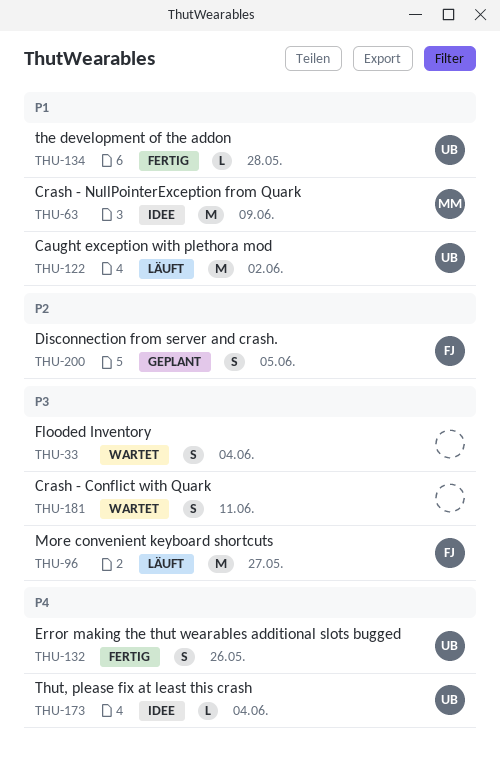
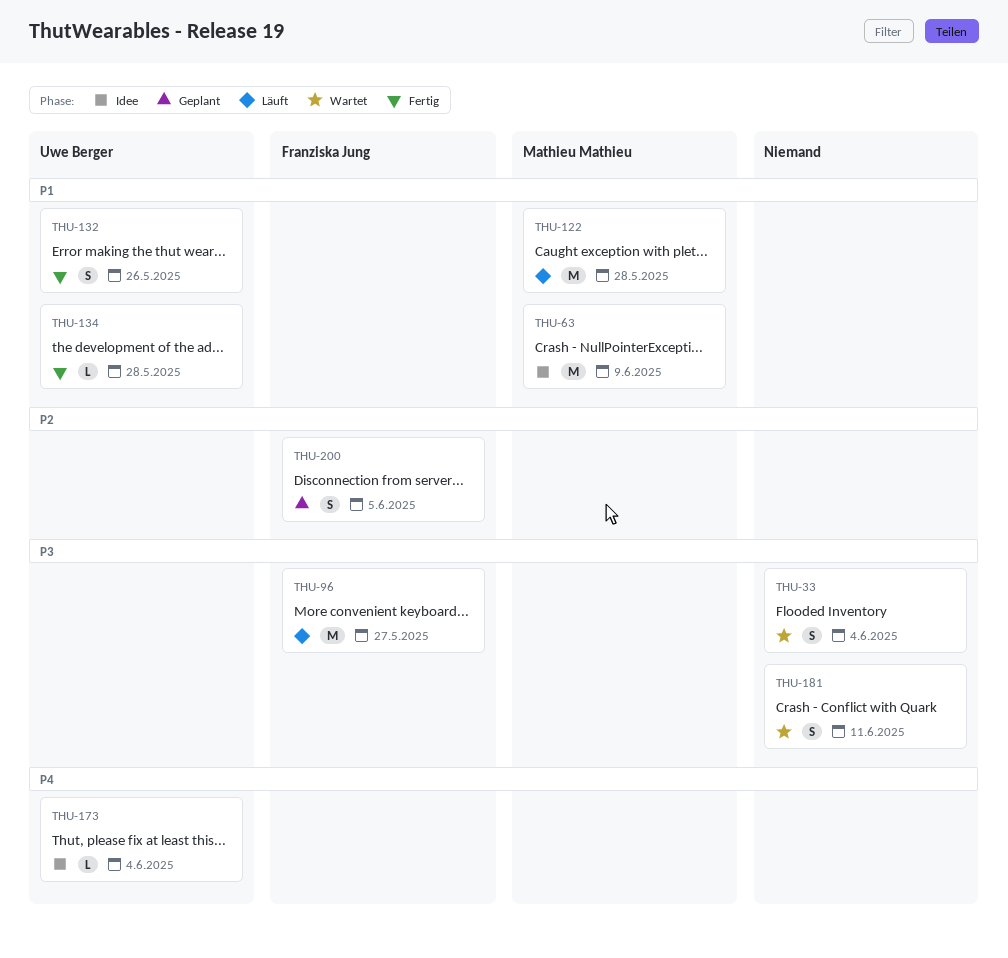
THU-122, owner: Uwe Berger -> Mathieu Mathieu
THU-122, due: Jun 2 -> May 28
THU-132, priority: P4 -> P1

